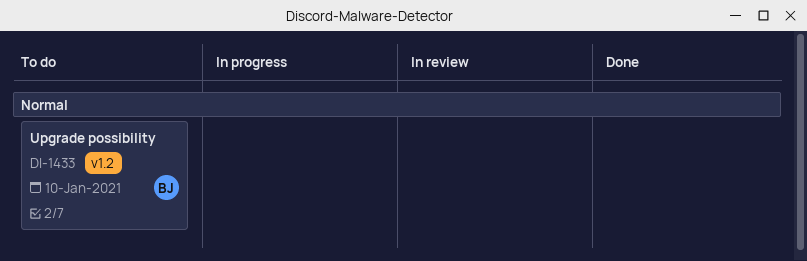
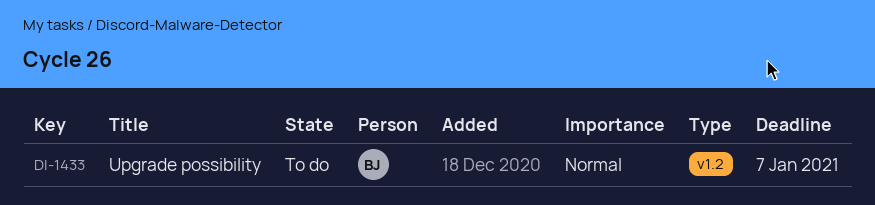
DI-1433, due: Jan 10 -> Jan 7

